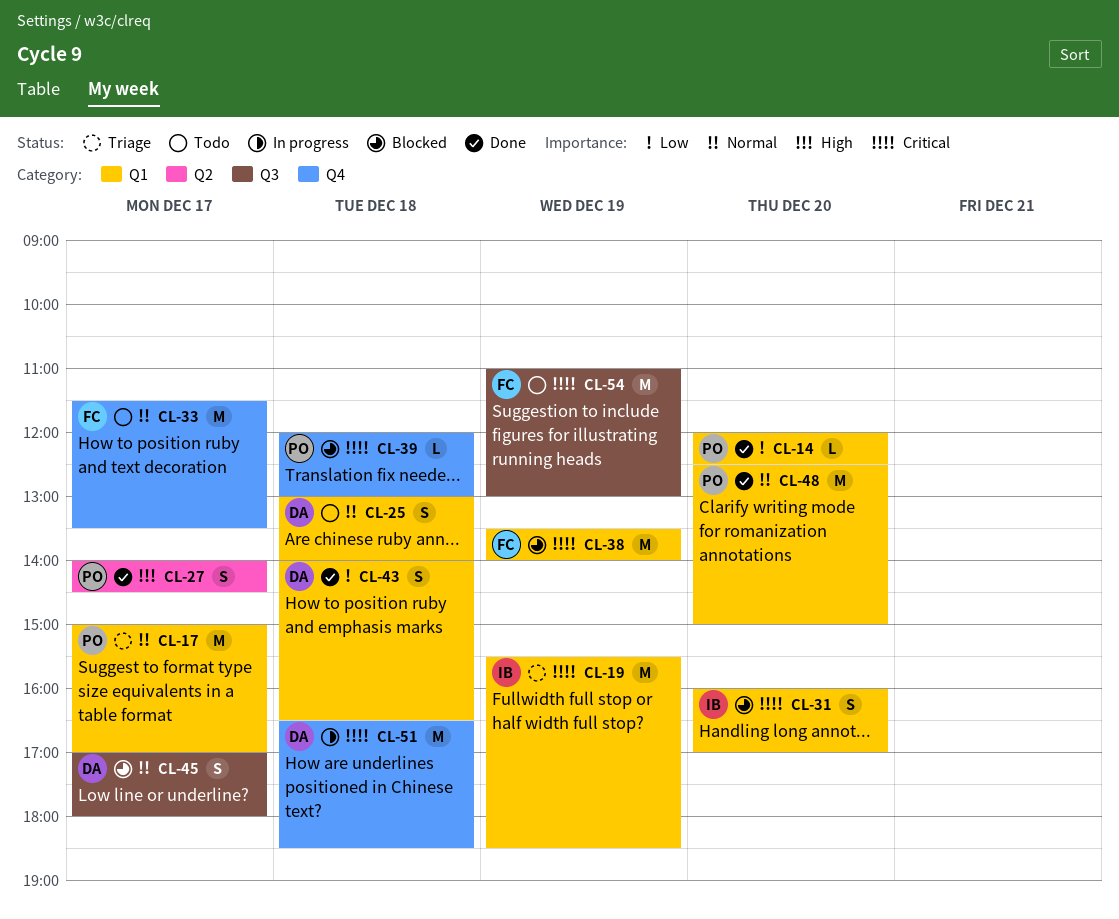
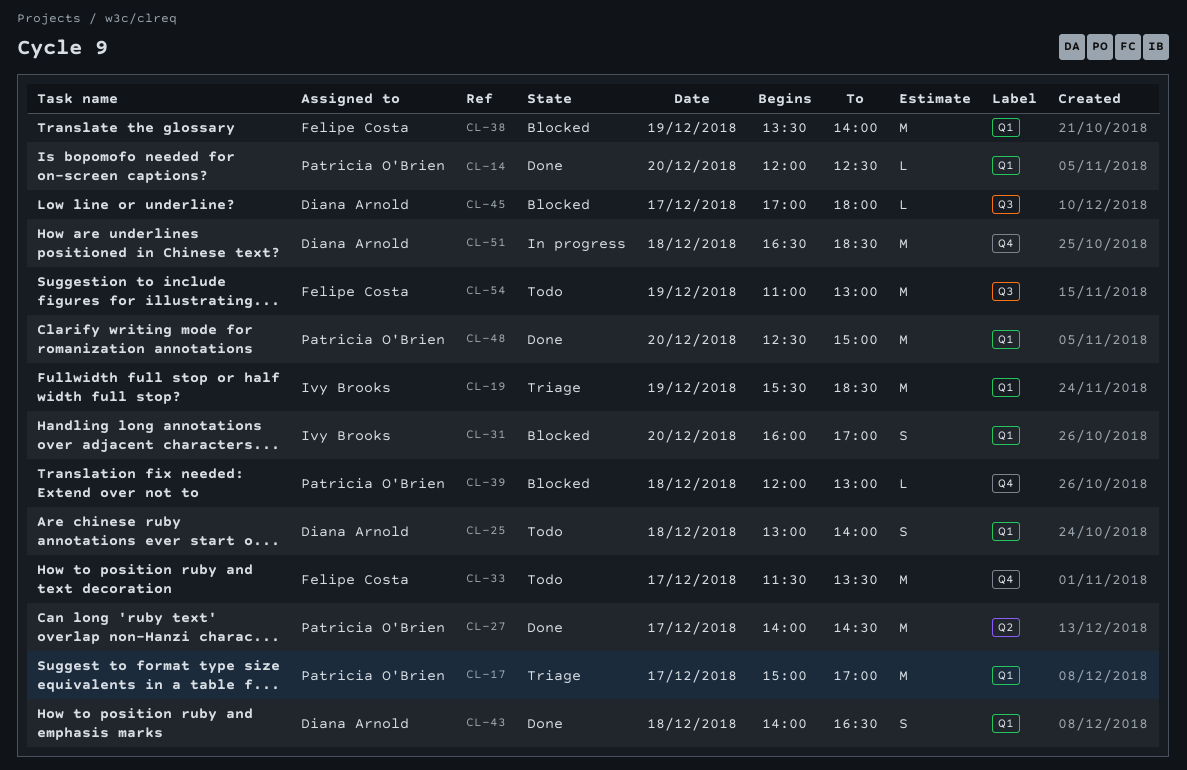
CL-27, estimate: S -> M
CL-45, estimate: S -> L

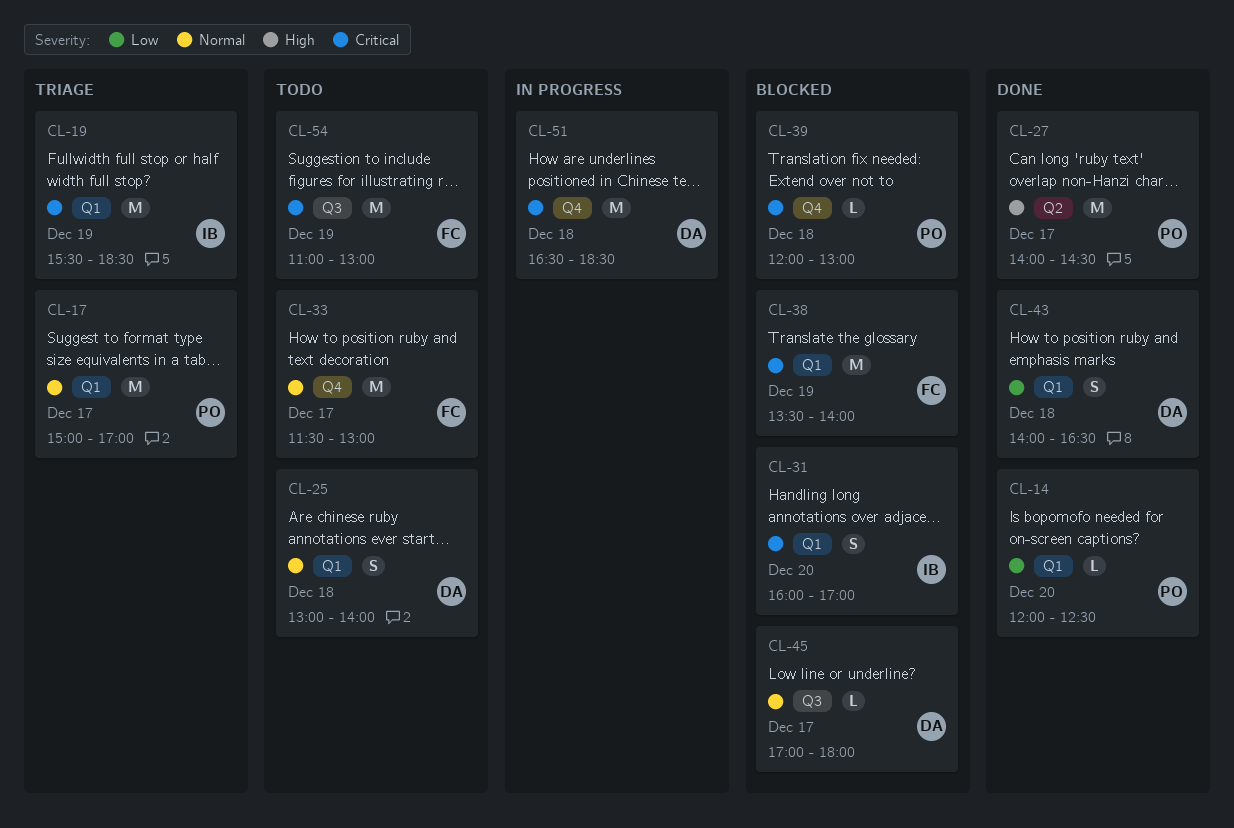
CL-33, ends: 13:30 -> 13:00
CL-48: present -> none

